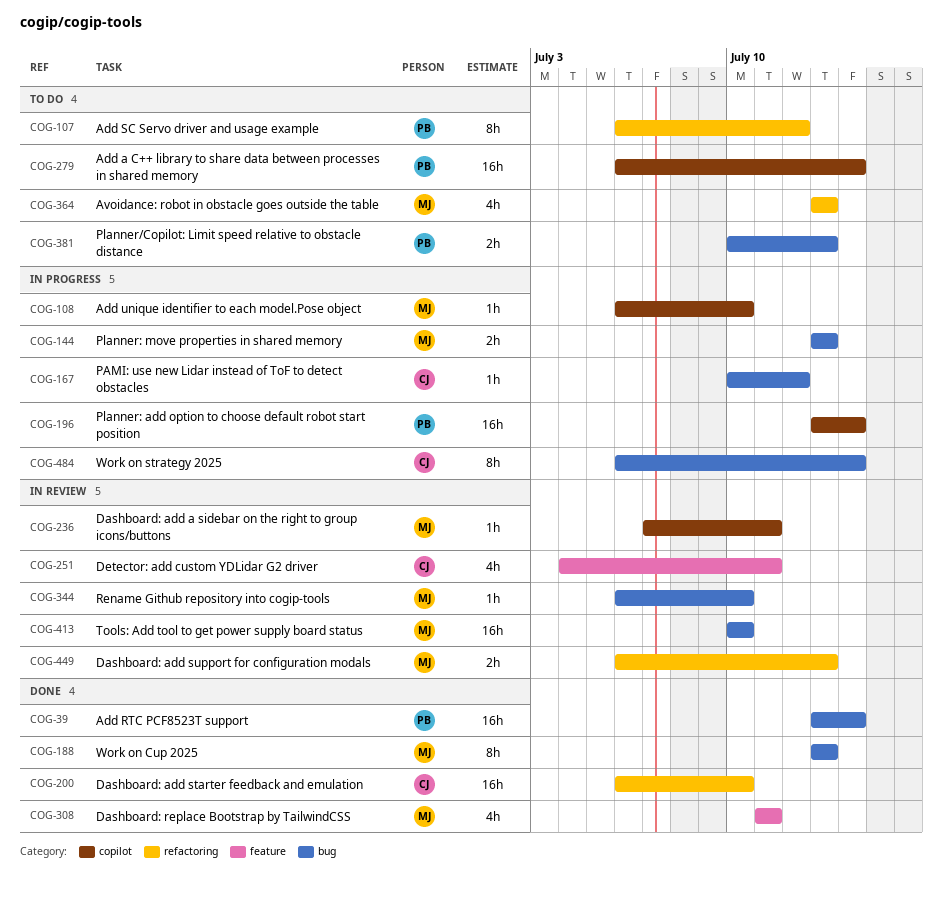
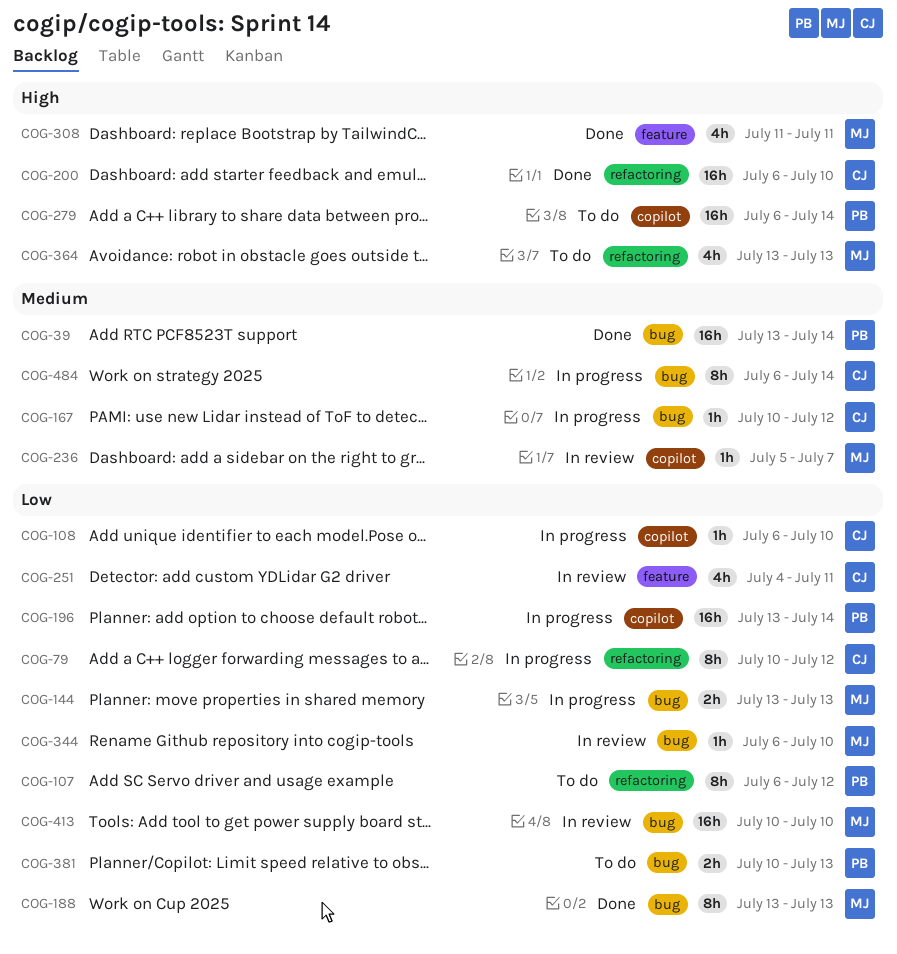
COG-79: none -> present
COG-108, owner: MJ -> CJ
COG-236, start: Jul 7 -> Jul 5
COG-236, due: Jul 11 -> Jul 7
COG-449: present -> none

